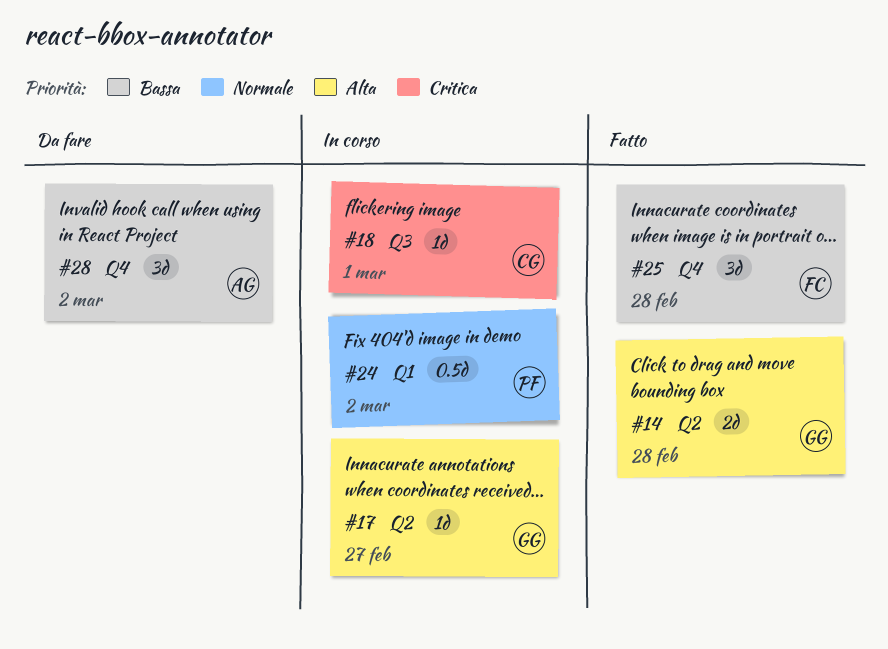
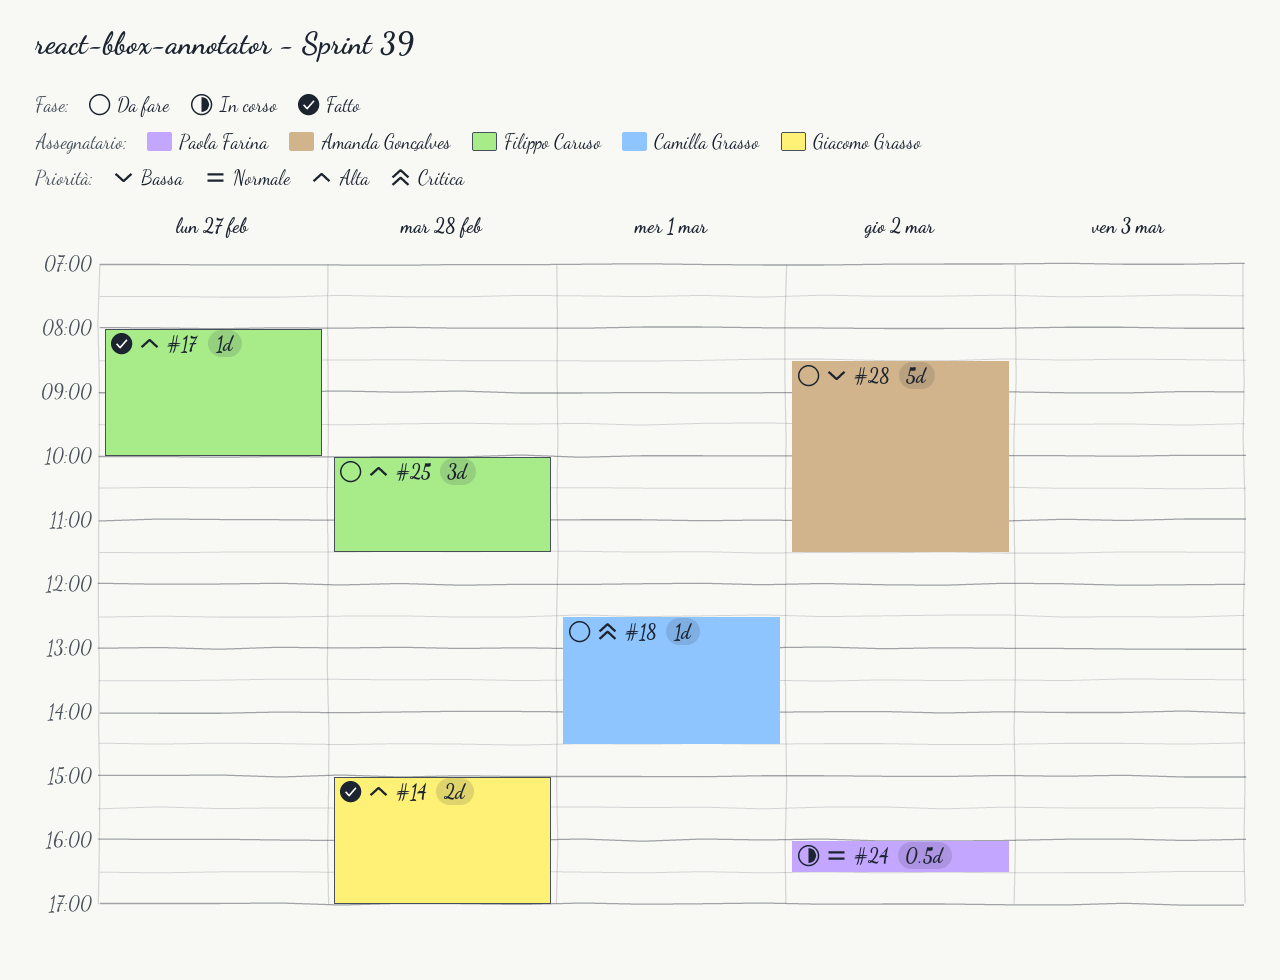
#17, status: In corso -> Fatto
#17, owner: Giacomo Grasso -> Filippo Caruso
#18, status: In corso -> Da fare
#25, status: Fatto -> Da fare
#25, priority: Bassa -> Alta
#28, estimate: 3d -> 5d

